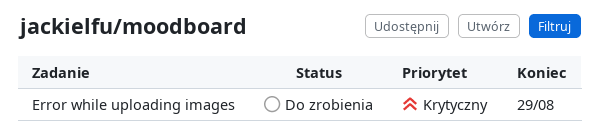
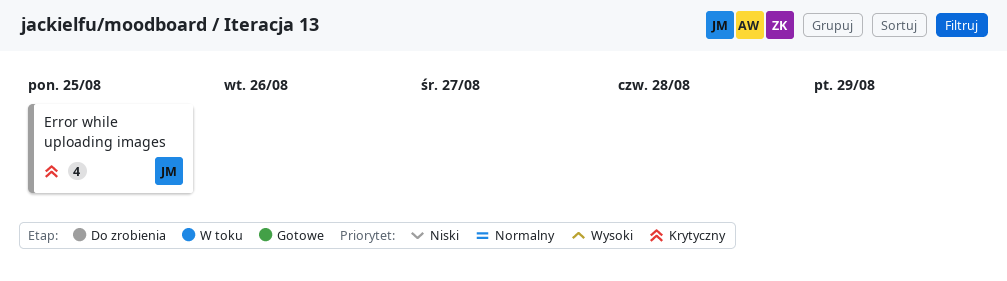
Error while uploading images, due: Aug 29 -> Aug 25

